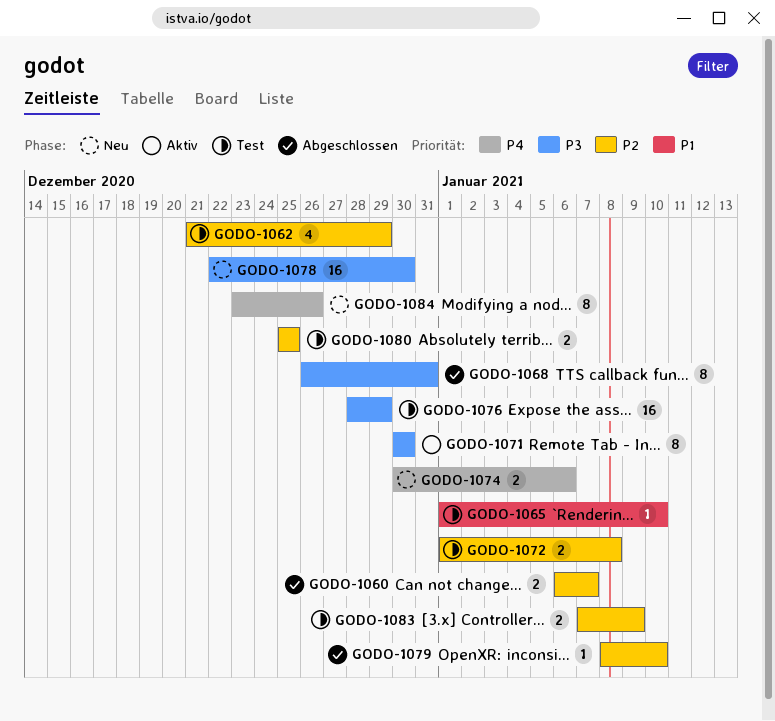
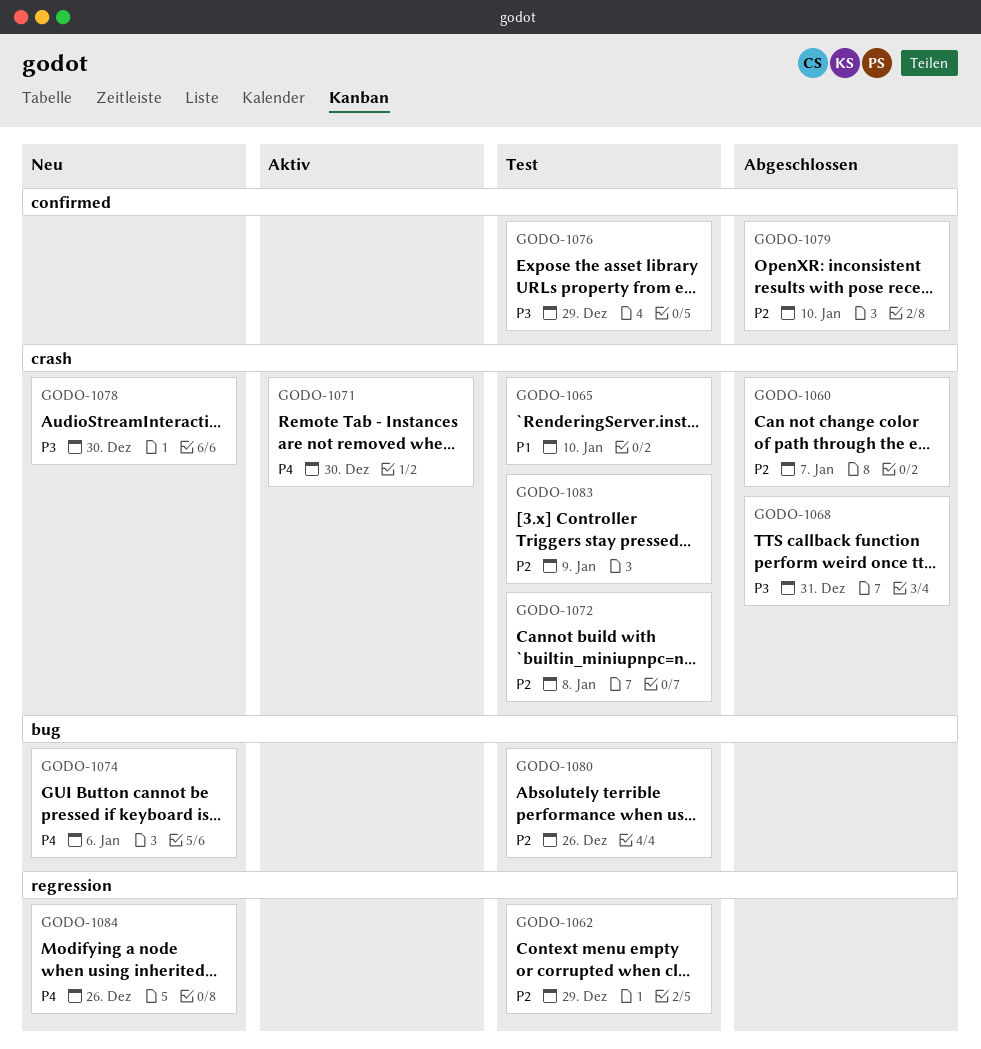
GODO-1071, priority: P3 -> P4
GODO-1080, due: Dec 25 -> Dec 26

